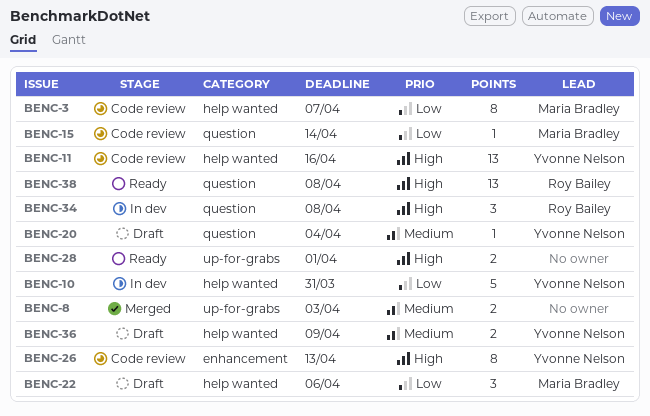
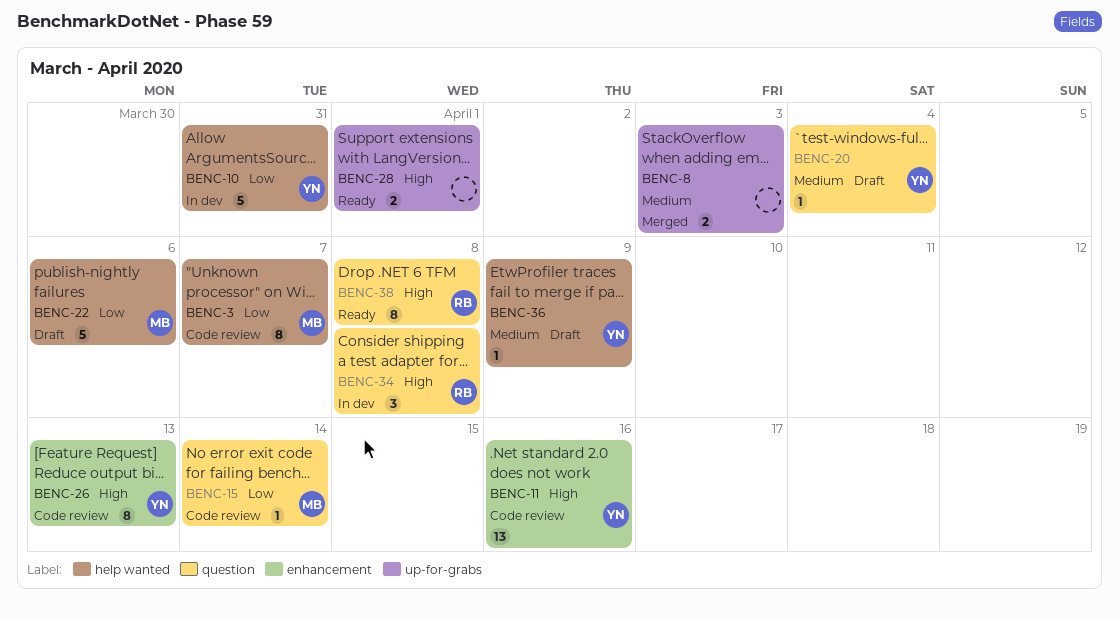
BENC-11, label: help wanted -> enhancement
BENC-22, estimate: 3 -> 5
BENC-36, estimate: 2 -> 1
BENC-38, estimate: 13 -> 8

